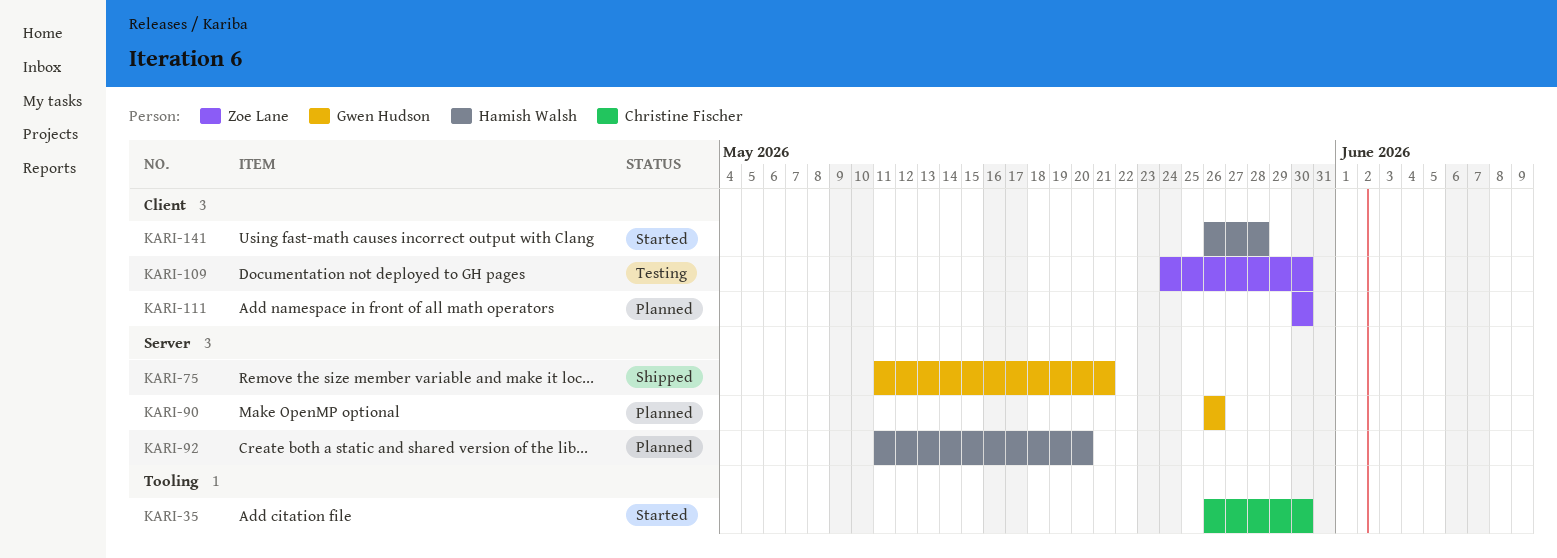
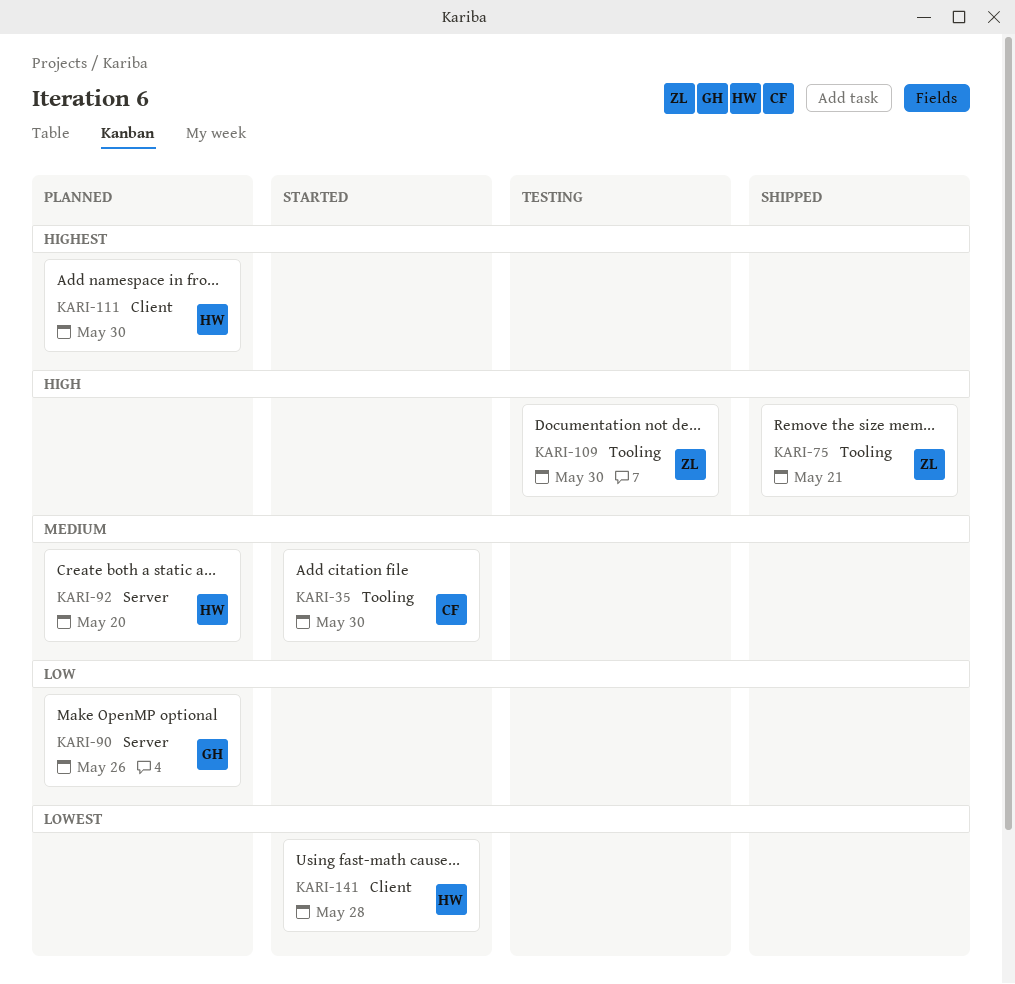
KARI-75, owner: Gwen Hudson -> Zoe Lane
KARI-75, label: Server -> Tooling
KARI-109, label: Client -> Tooling
KARI-111, owner: Zoe Lane -> Hamish Walsh

